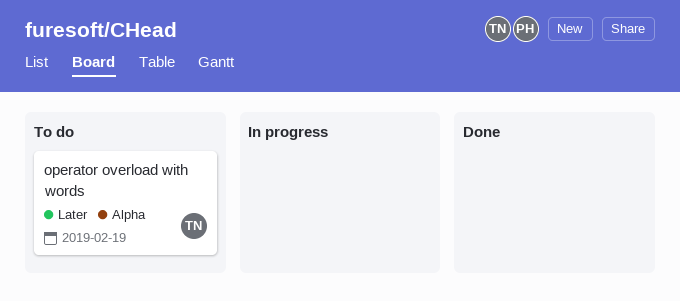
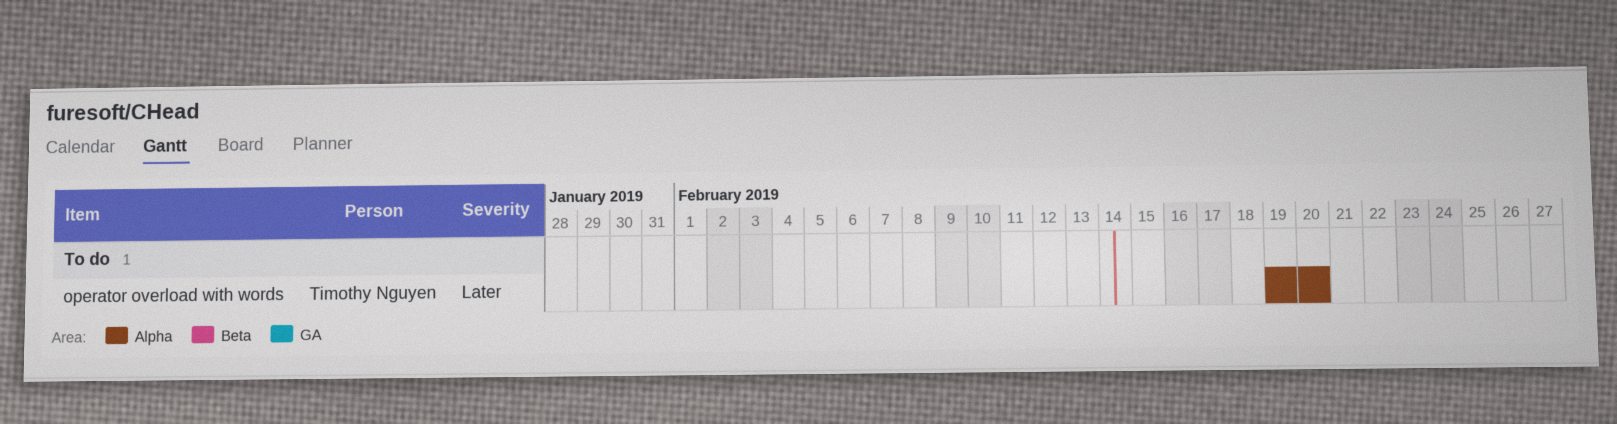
operator overload with words, due: Feb 19 -> Feb 20

